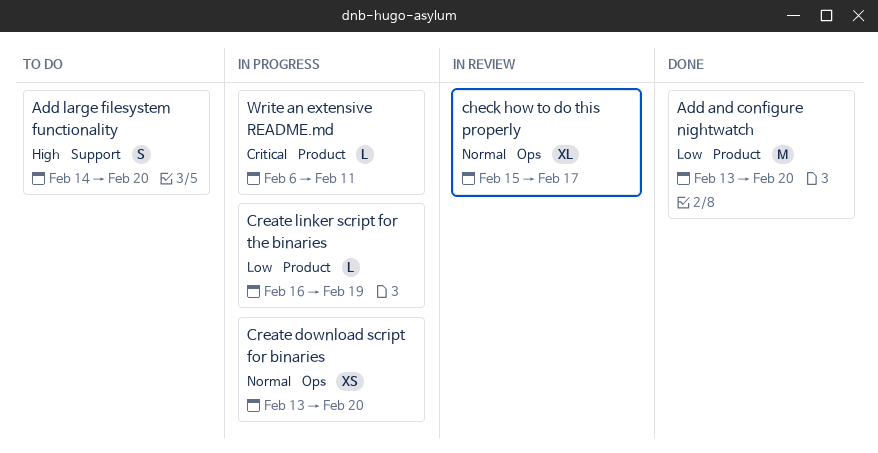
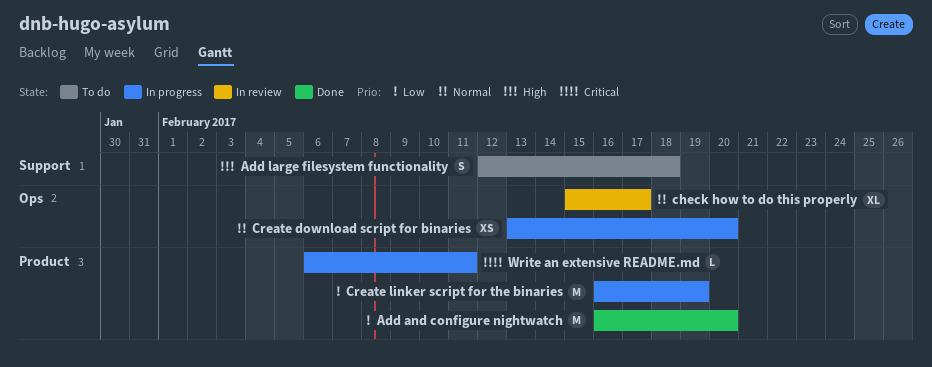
Add and configure nightwatch, start: Feb 13 -> Feb 16
Add large filesystem functionality, start: Feb 14 -> Feb 12
Add large filesystem functionality, due: Feb 20 -> Feb 18
Create linker script for the binaries, estimate: L -> M

